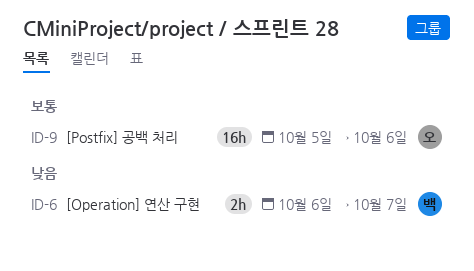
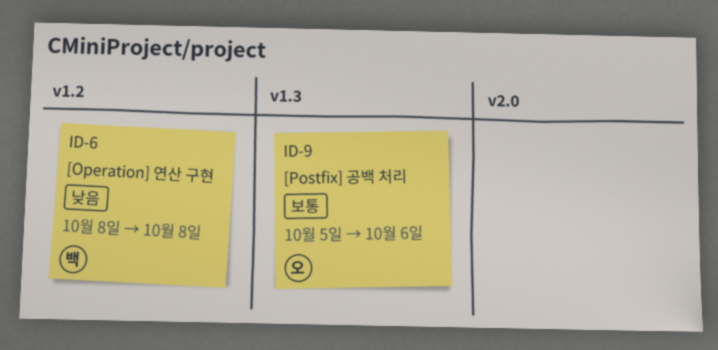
ID-6, start: Oct 6 -> Oct 8
ID-6, due: Oct 7 -> Oct 8

